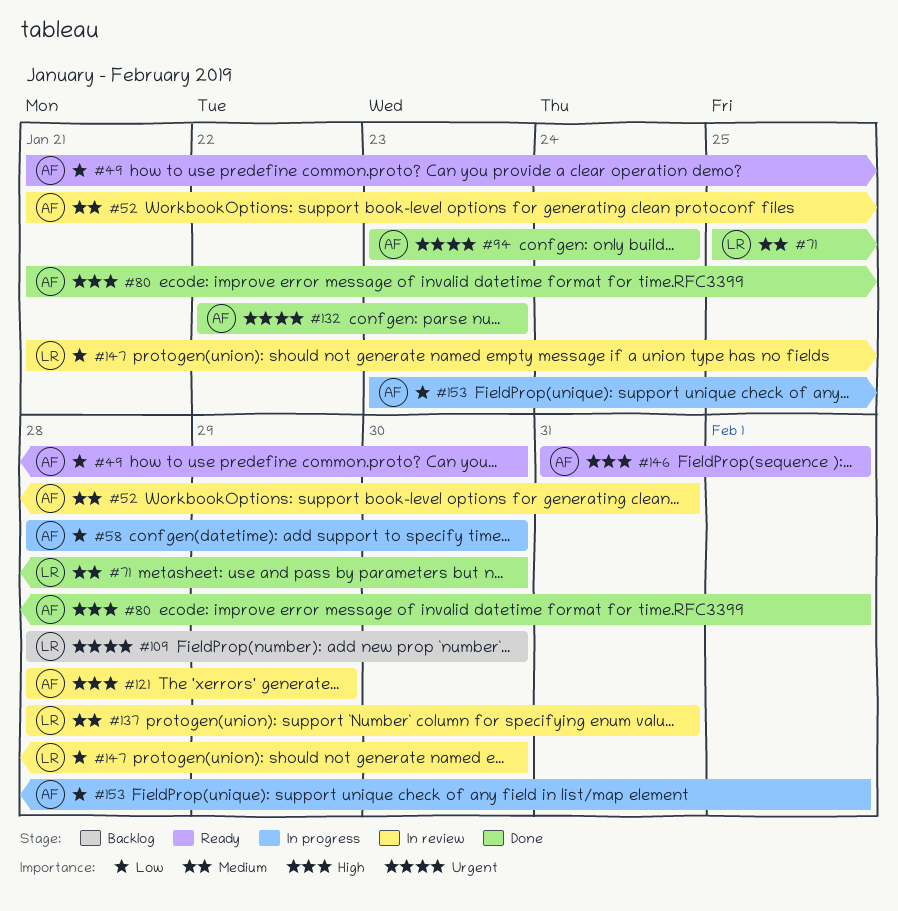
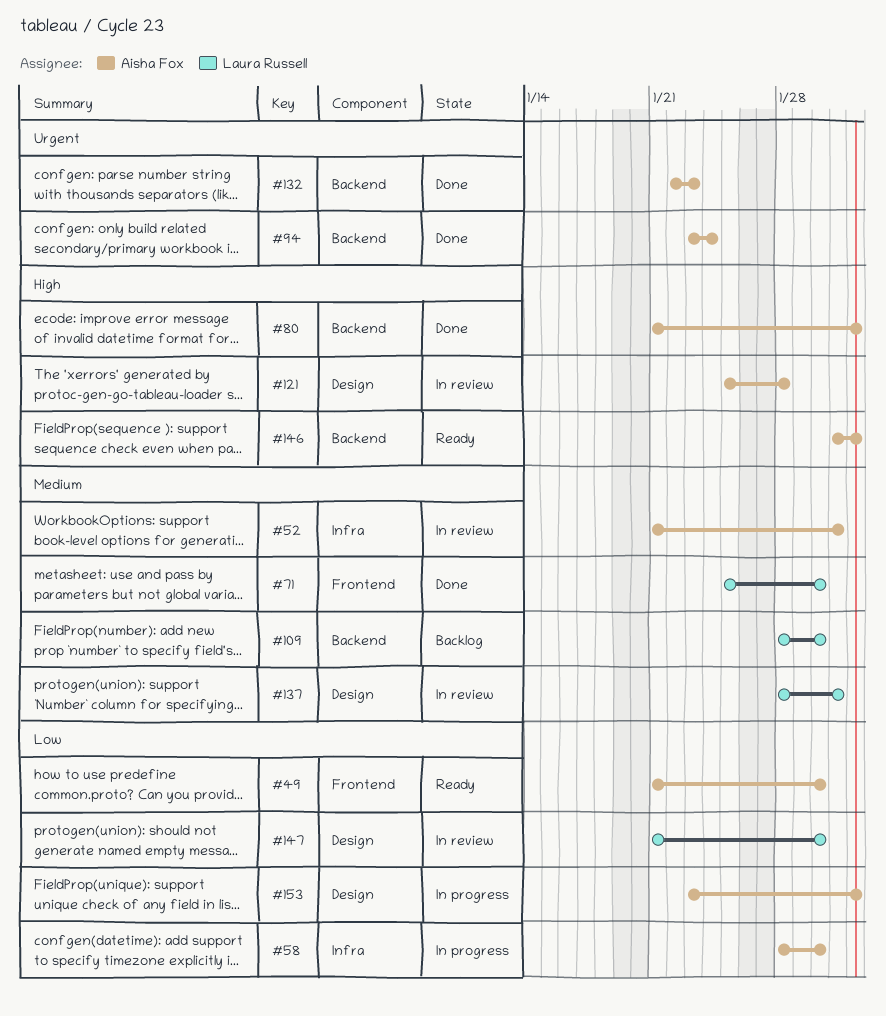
#109, priority: Urgent -> Medium
#121, start: Jan 28 -> Jan 25
#121, due: Jan 29 -> Jan 28

